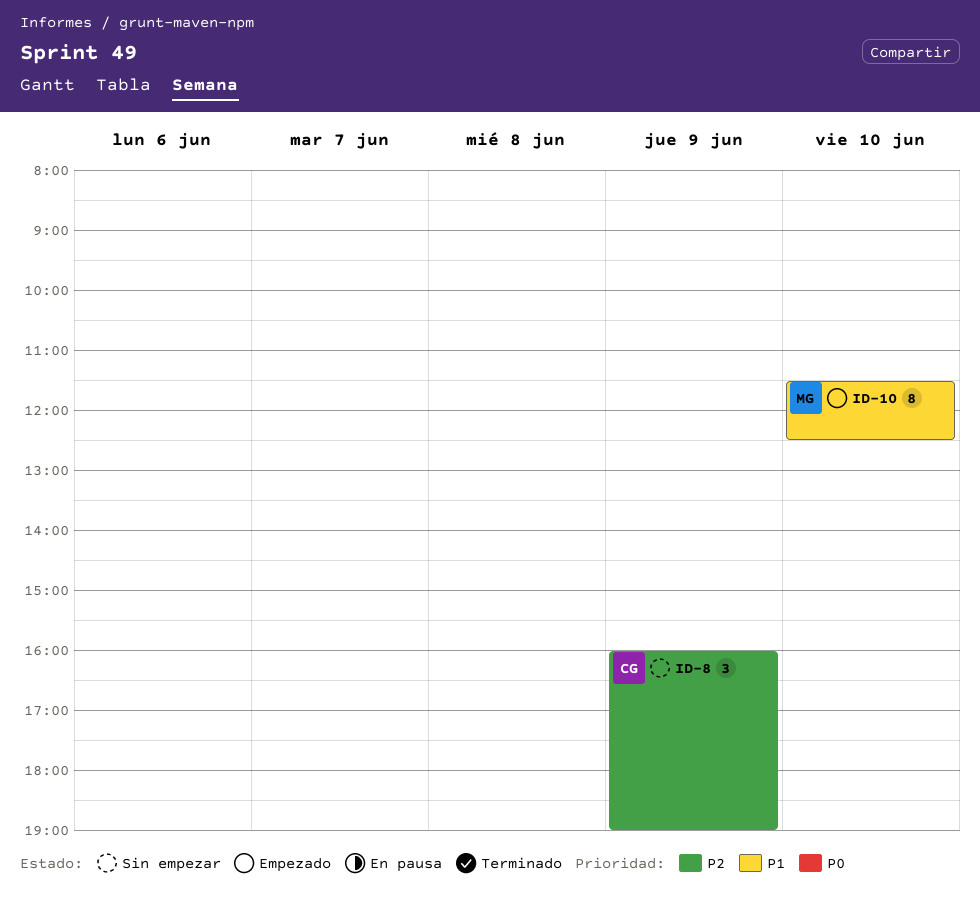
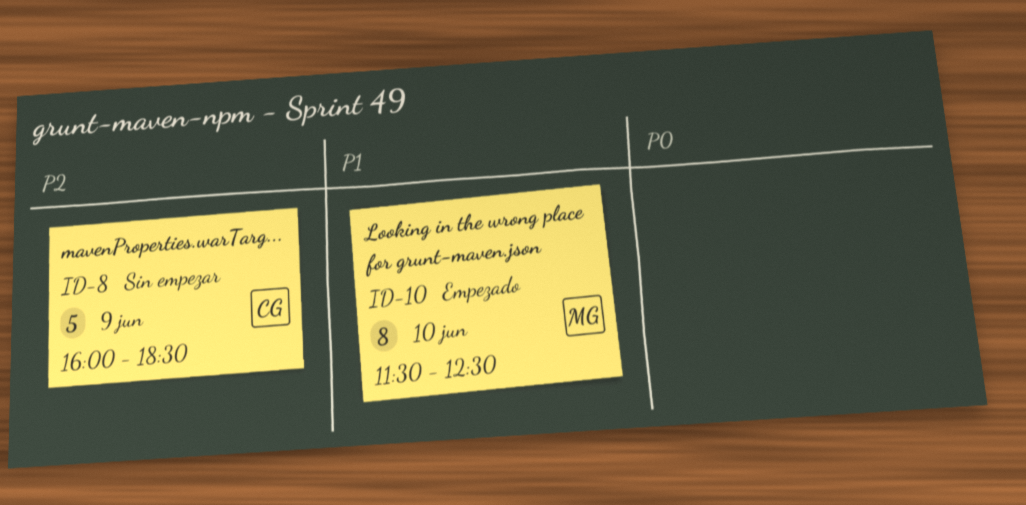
ID-8, estimate: 3 -> 5
ID-8, ends: 19:00 -> 18:30

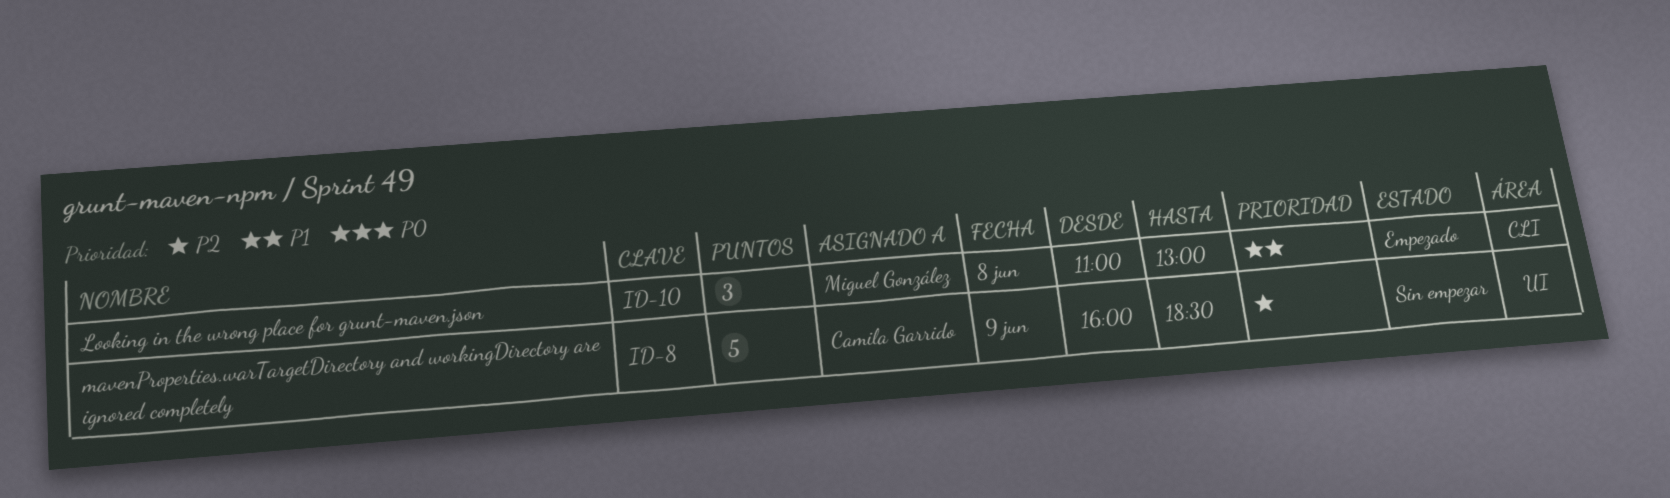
ID-10, estimate: 8 -> 3
ID-10, day: Jun 10 -> Jun 8
ID-10, begins: 11:30 -> 11:00
ID-10, ends: 12:30 -> 13:00

